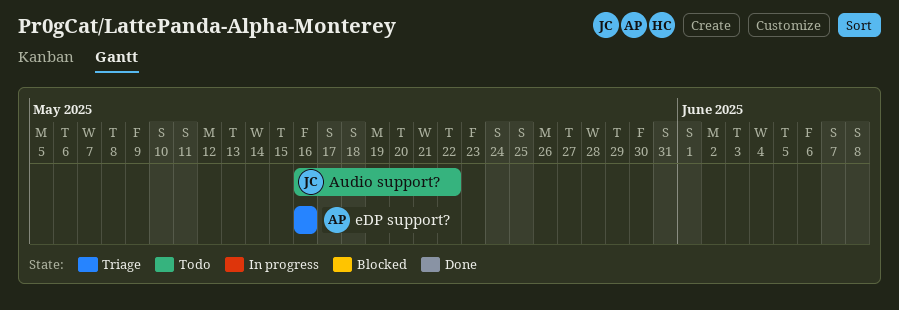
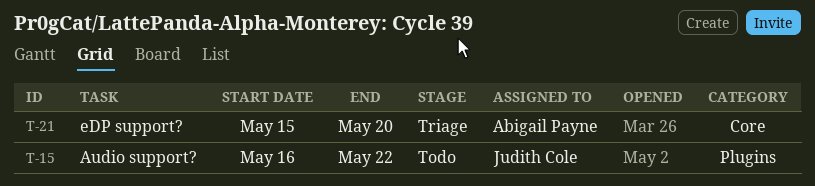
eDP support?, start: May 16 -> May 15
eDP support?, due: May 16 -> May 20

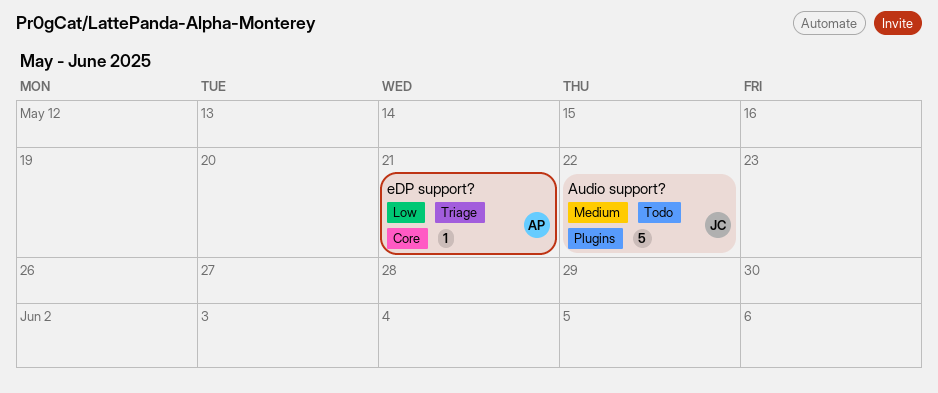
eDP support?, due: May 20 -> May 21

